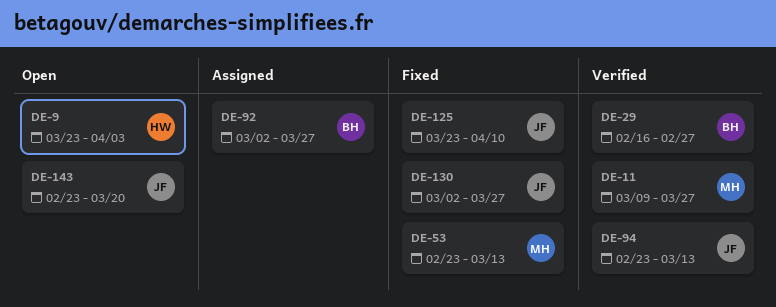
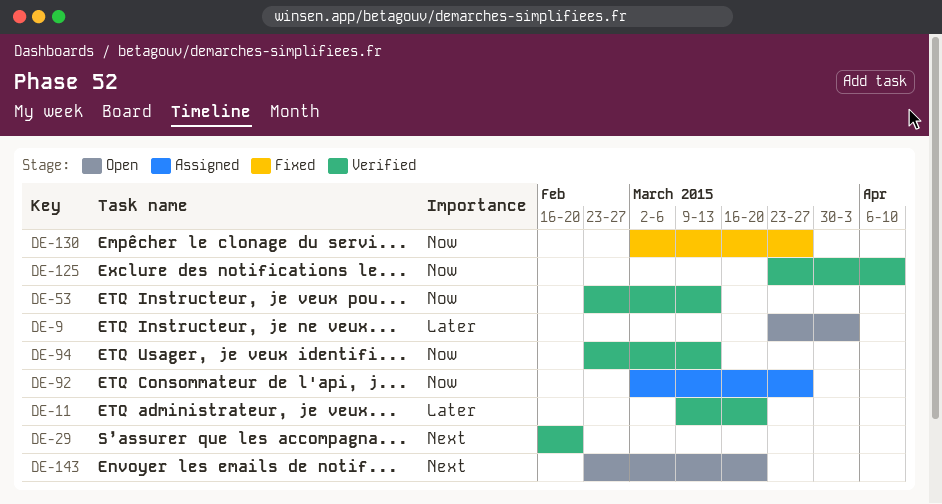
DE-11, due: Mar 27 -> Mar 20
DE-29, due: Feb 27 -> Feb 20
DE-53, status: Fixed -> Verified
DE-125, status: Fixed -> Verified

